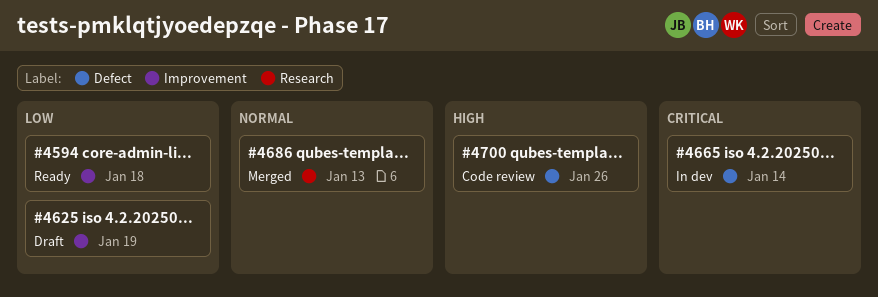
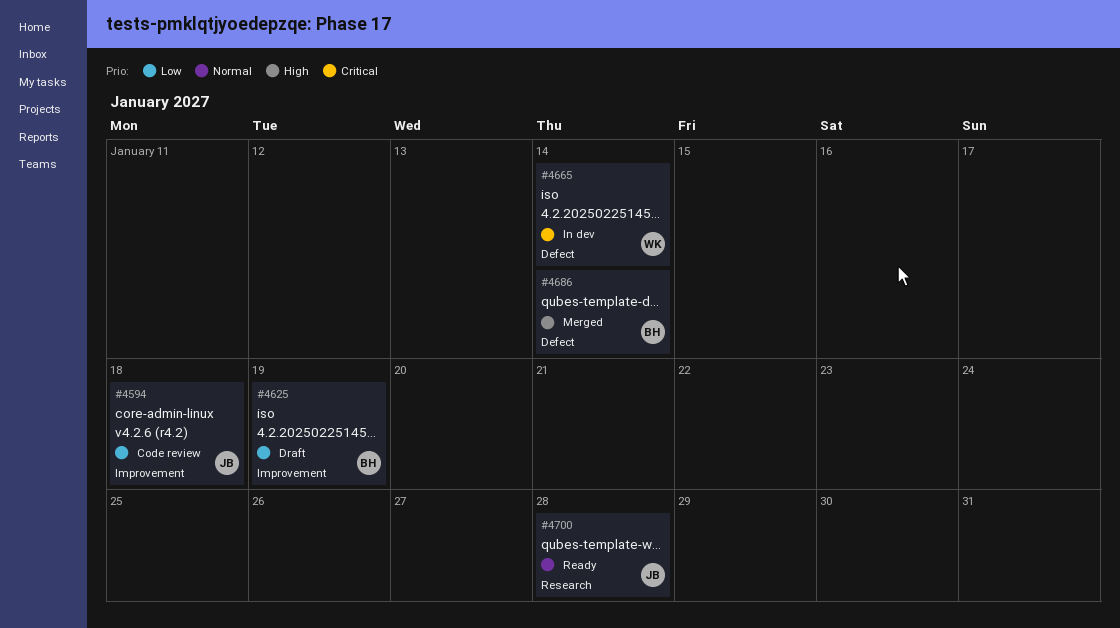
#4594, status: Ready -> Code review
#4686, priority: Normal -> High
#4686, label: Research -> Defect
#4686, due: Jan 13 -> Jan 14
#4700, status: Code review -> Ready
#4700, priority: High -> Normal
#4700, label: Defect -> Research
#4700, due: Jan 26 -> Jan 28

